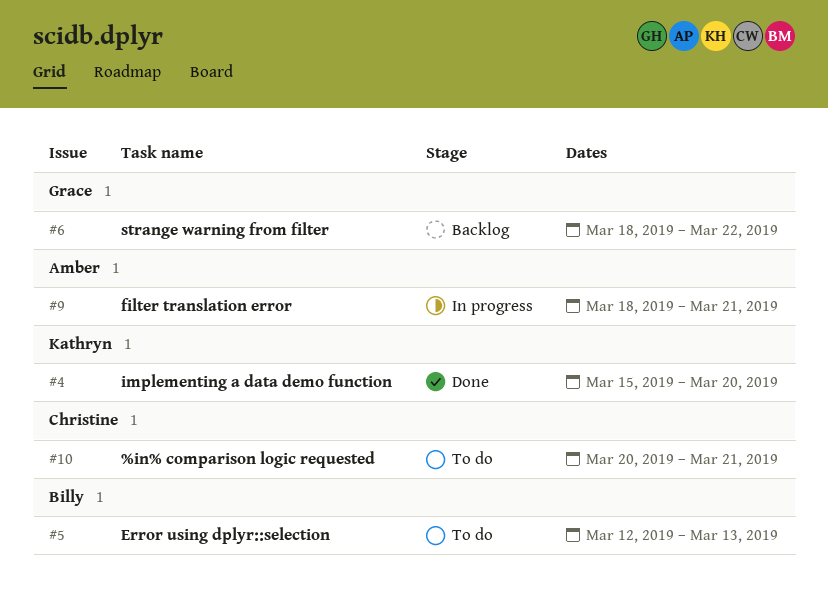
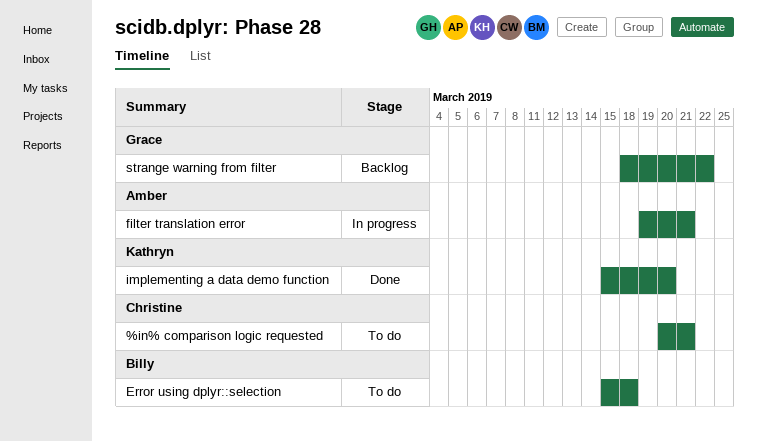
Error using dplyr::selection, start: Mar 12 -> Mar 15
Error using dplyr::selection, due: Mar 13 -> Mar 18
filter translation error, start: Mar 18 -> Mar 19

